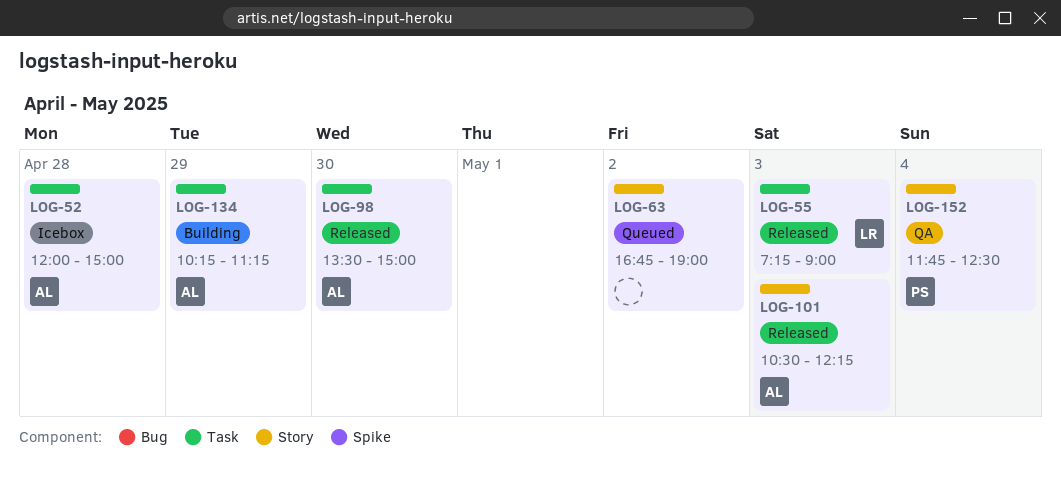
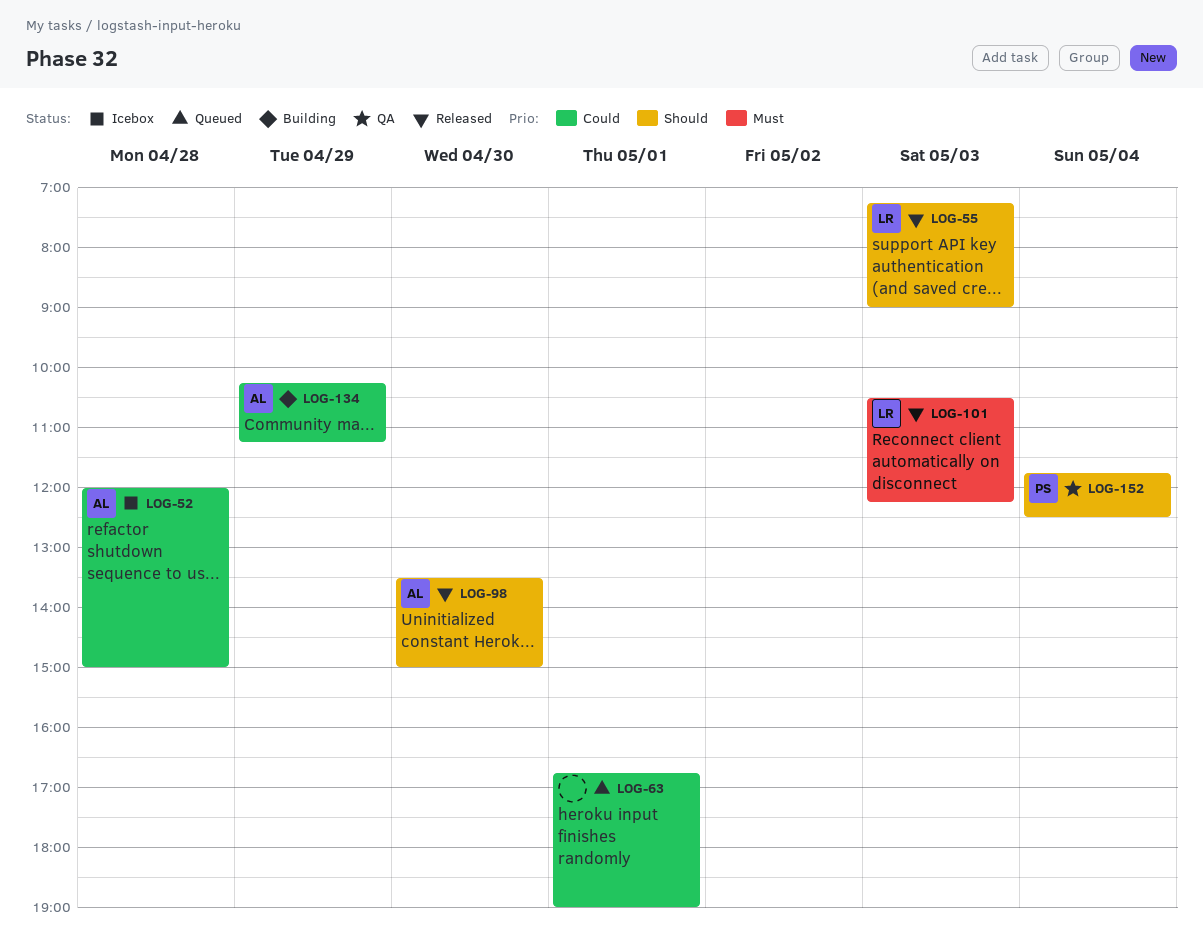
LOG-63, day: May 2 -> May 1
LOG-101, owner: AL -> LR

